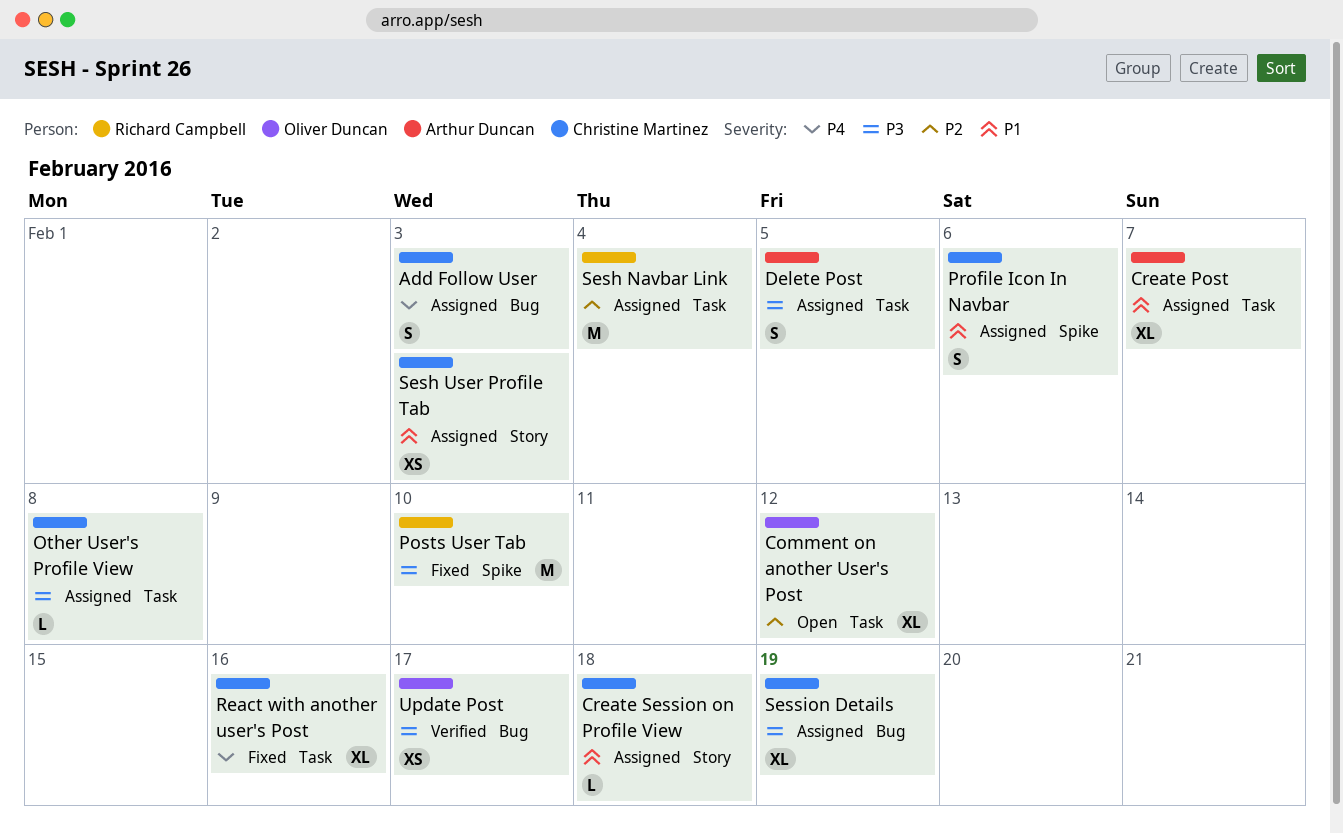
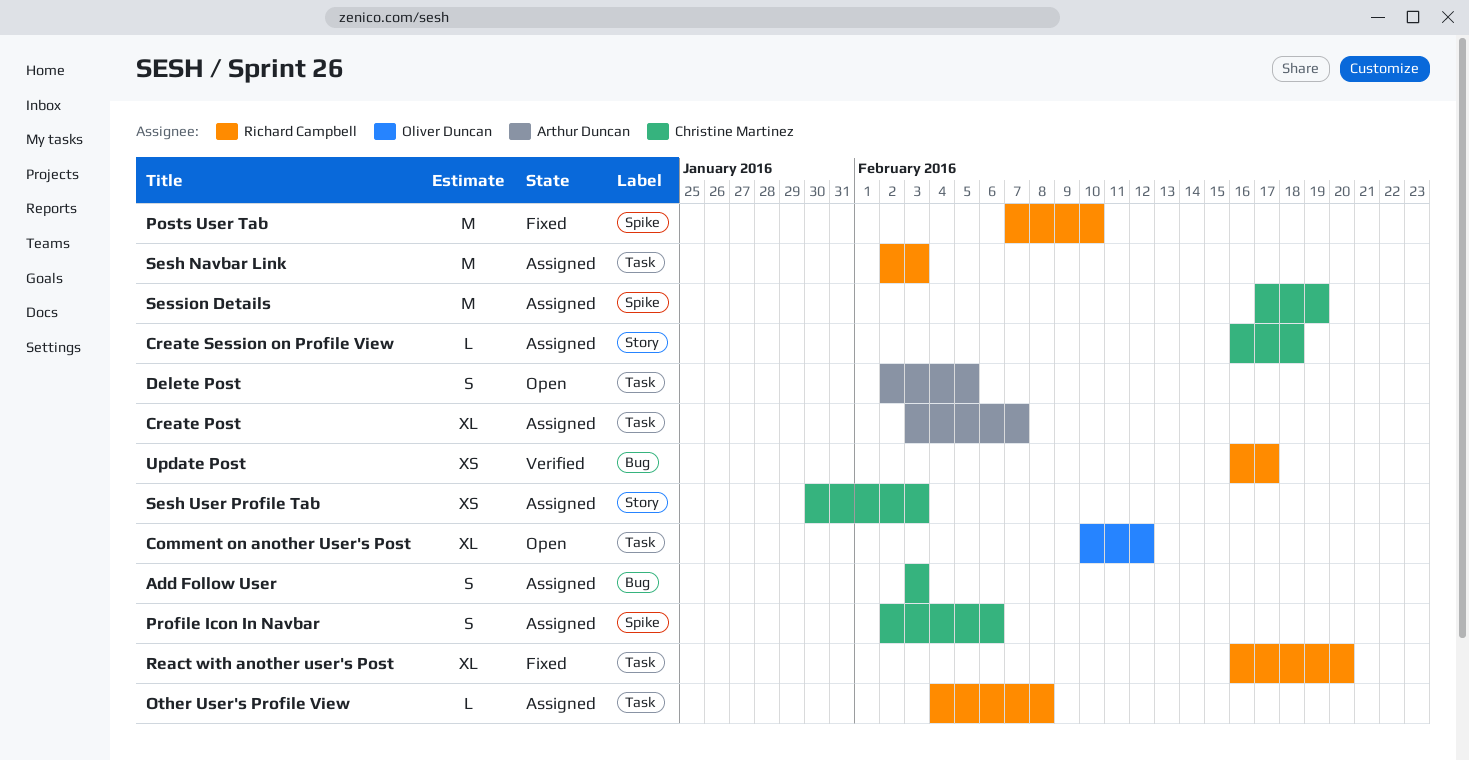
Delete Post, status: Assigned -> Open
Other User's Profile View, owner: Christine Martinez -> Richard Campbell
React with another user's Post, owner: Christine Martinez -> Richard Campbell
React with another user's Post, due: Feb 16 -> Feb 20
Sesh Navbar Link, due: Feb 4 -> Feb 3
Session Details, label: Bug -> Spike
Session Details, estimate: XL -> M
Update Post, owner: Oliver Duncan -> Richard Campbell

